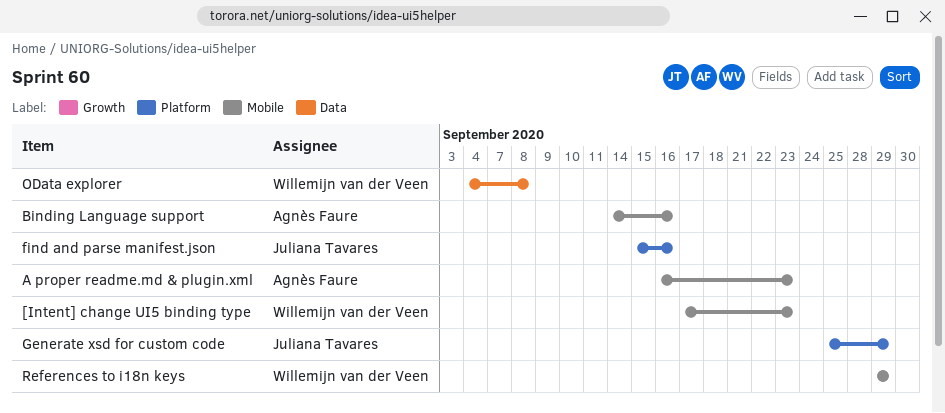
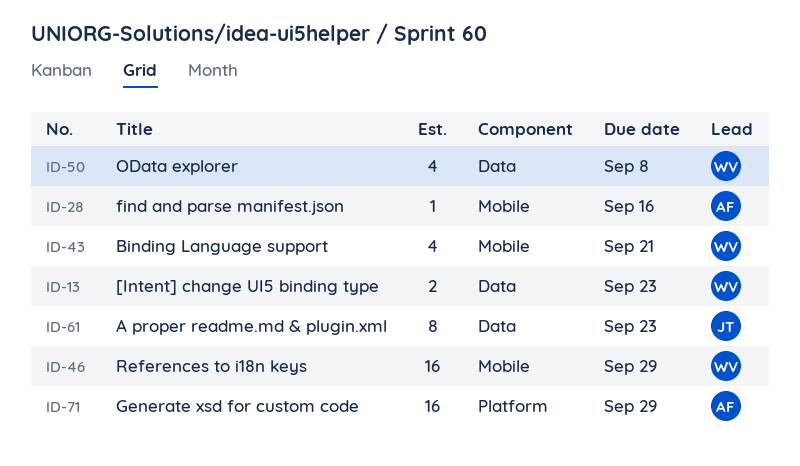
[Intent] change UI5 binding type, label: Mobile -> Data
A proper readme.md & plugin.xml, owner: Agnès Faure -> Juliana Tavares
A proper readme.md & plugin.xml, label: Mobile -> Data
Binding Language support, owner: Agnès Faure -> Willemijn van der Veen
Binding Language support, due: Sep 16 -> Sep 21
find and parse manifest.json, owner: Juliana Tavares -> Agnès Faure
find and parse manifest.json, label: Platform -> Mobile
Generate xsd for custom code, owner: Juliana Tavares -> Agnès Faure

